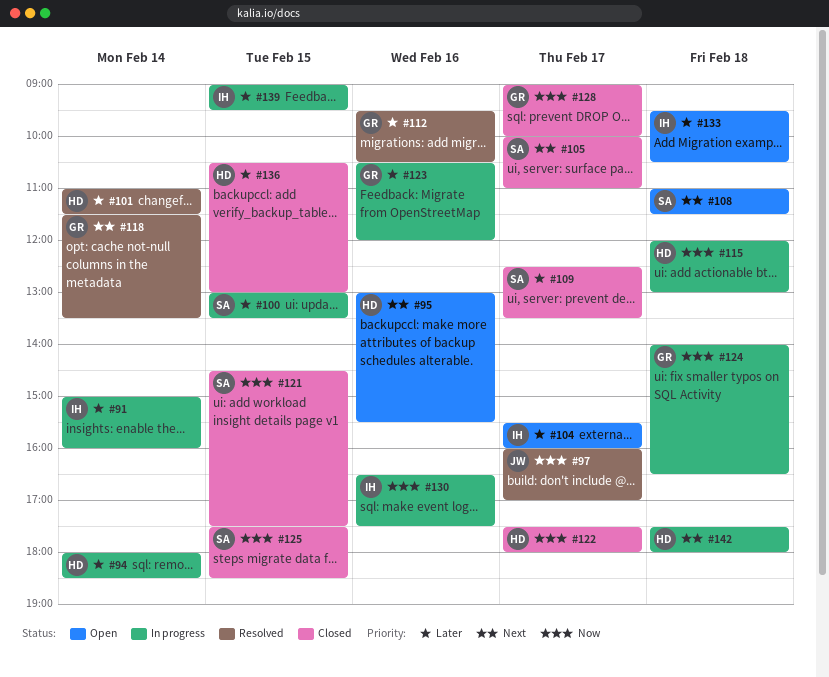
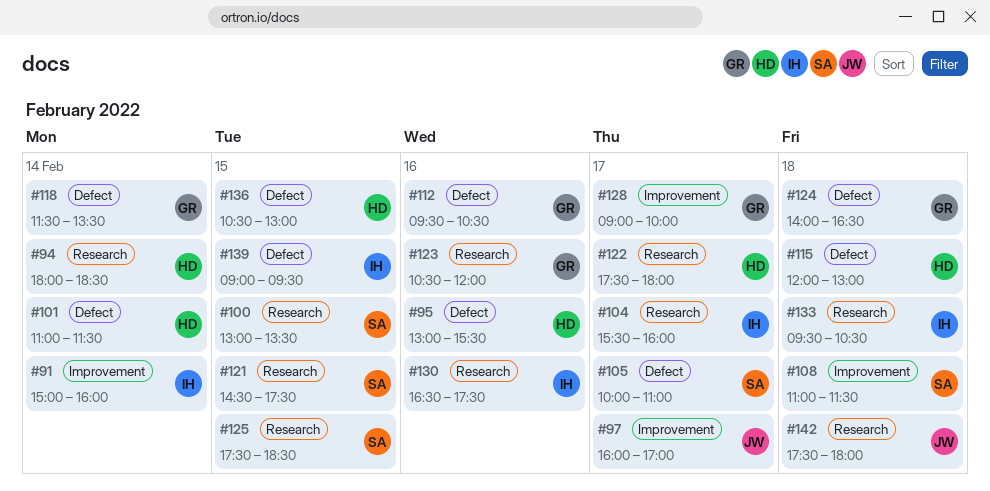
#109: present -> none
#142, owner: HD -> JW

